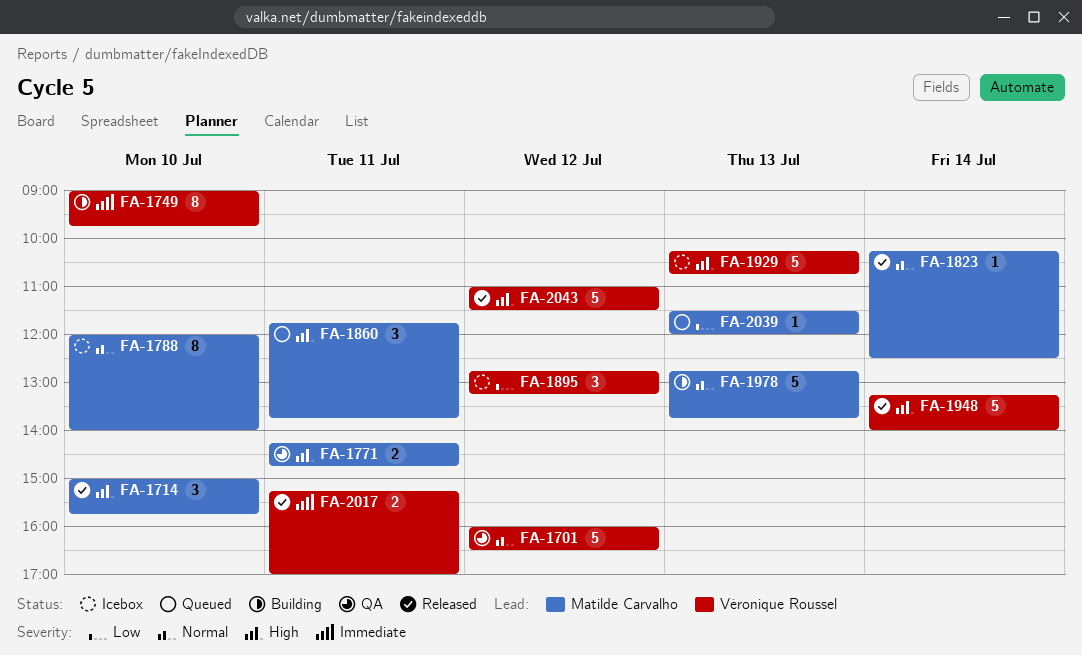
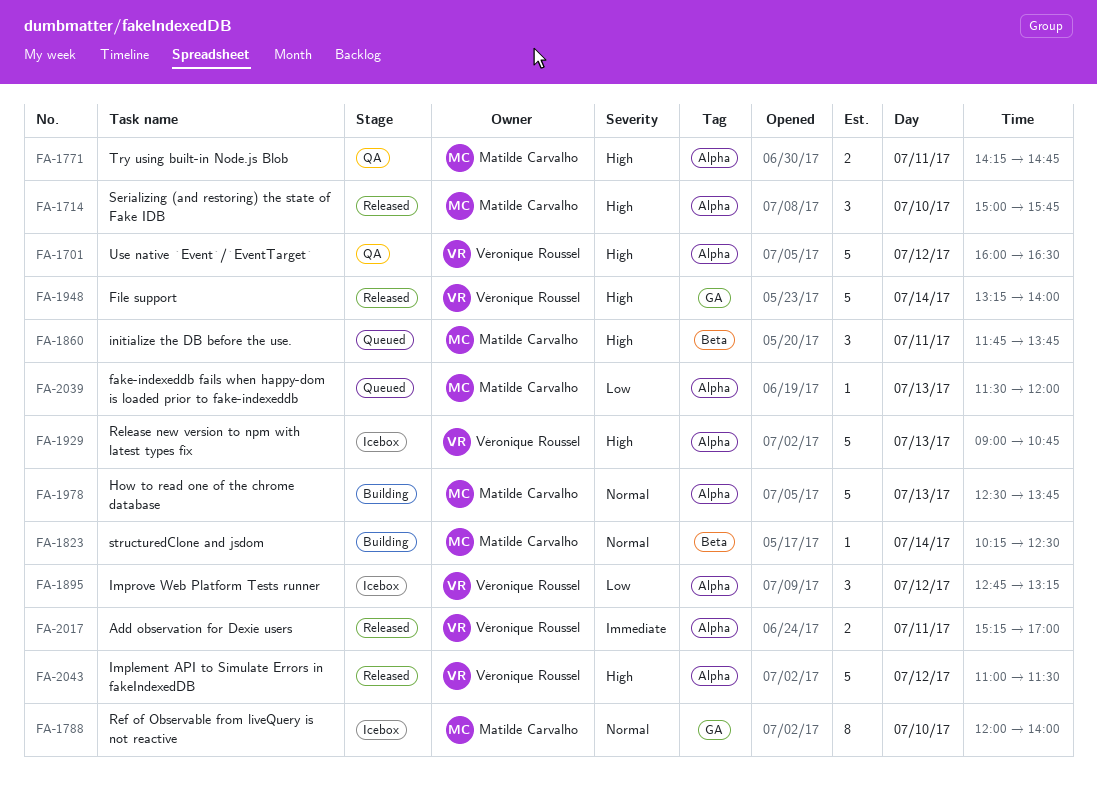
FA-1701, priority: Normal -> High
FA-1749: present -> none
FA-1823, status: Released -> Building
FA-1929, begins: 10:15 -> 09:00
FA-1978, begins: 12:45 -> 12:30

